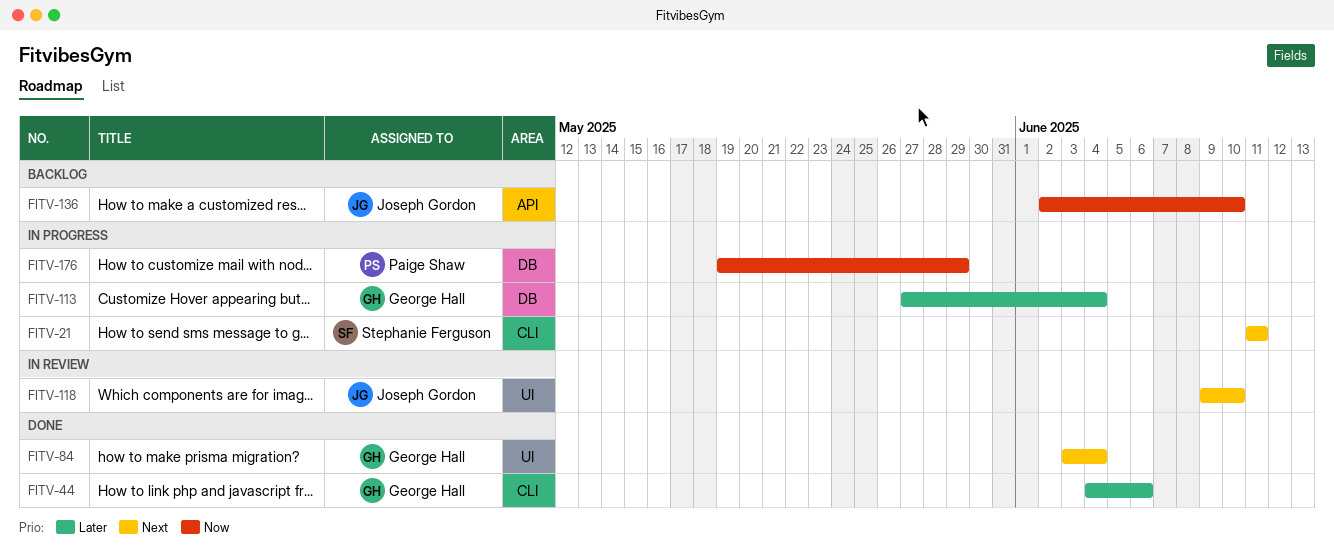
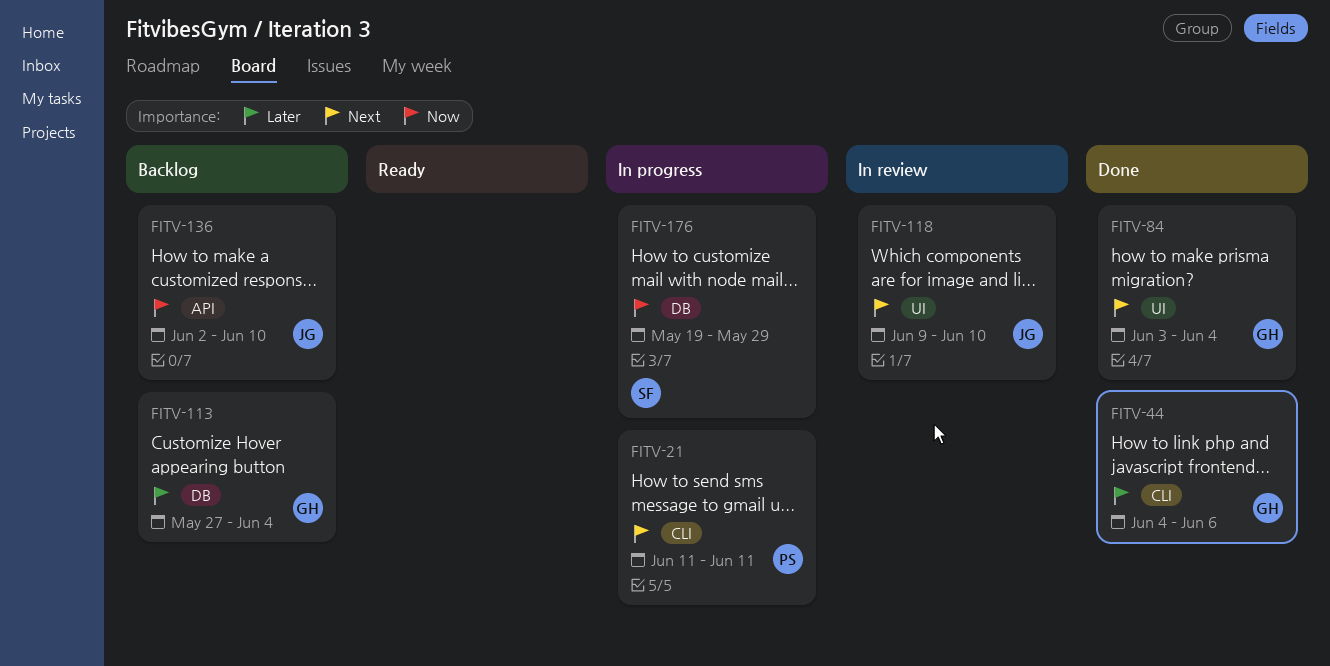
FITV-21, owner: Stephanie Ferguson -> Paige Shaw
FITV-113, status: In progress -> Backlog
FITV-176, owner: Paige Shaw -> Stephanie Ferguson

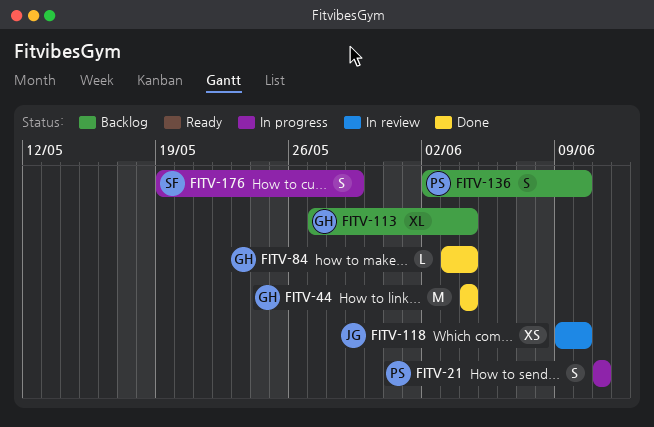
FITV-44, due: Jun 6 -> Jun 4
FITV-136, owner: JG -> PS

